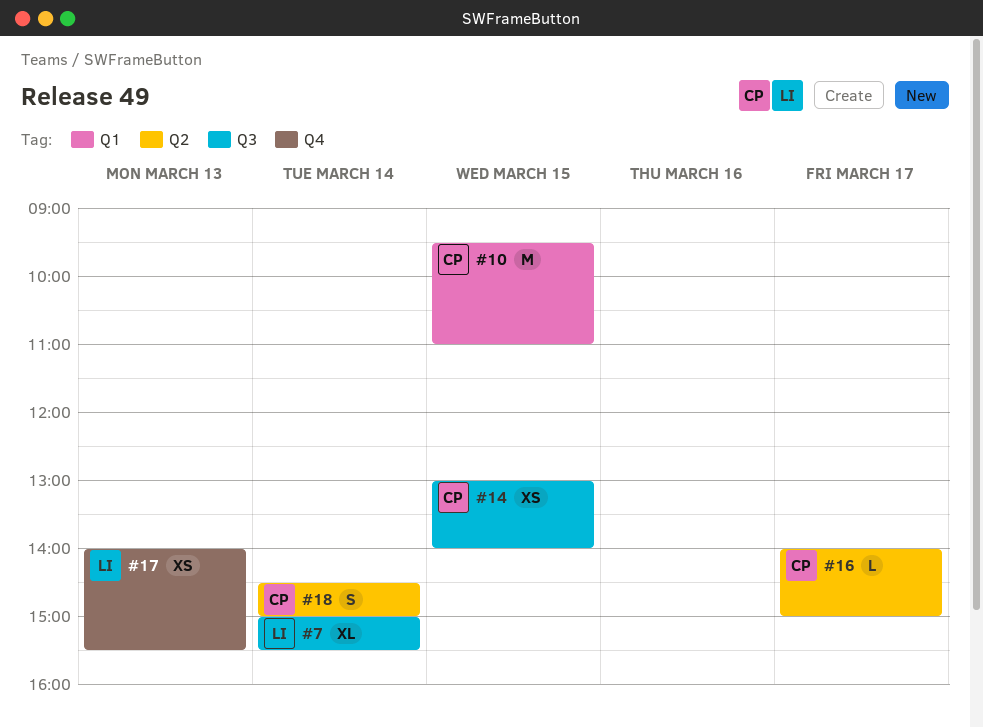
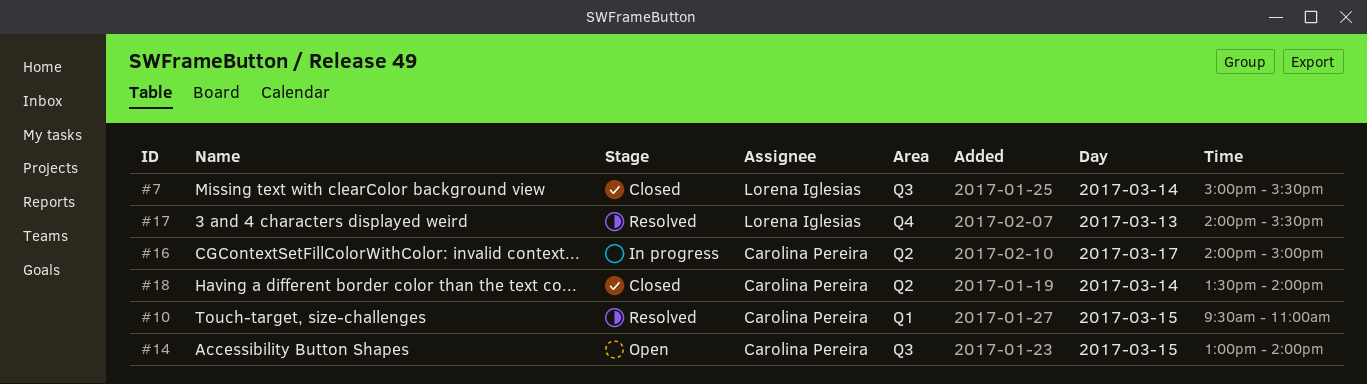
#18, begins: 14:30 -> 13:30
#18, ends: 15:00 -> 14:00

